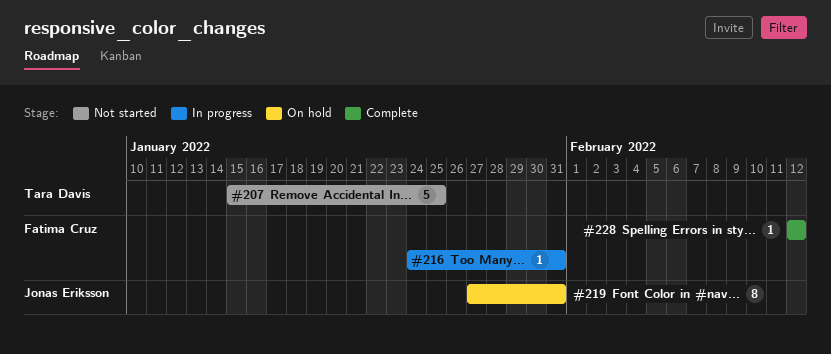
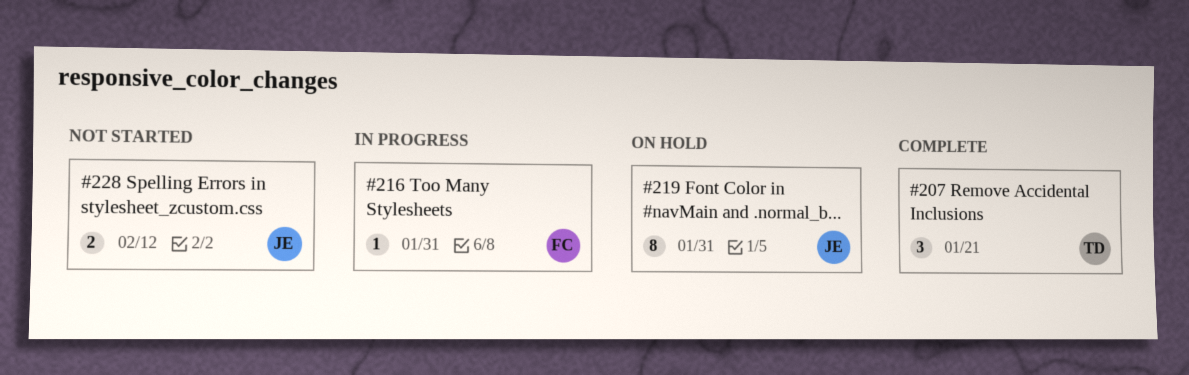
#207, status: Not started -> Complete
#207, estimate: 5 -> 3
#207, due: Jan 25 -> Jan 21
#228, status: Complete -> Not started
#228, owner: Fatima Cruz -> Jonas Eriksson
#228, estimate: 1 -> 2

